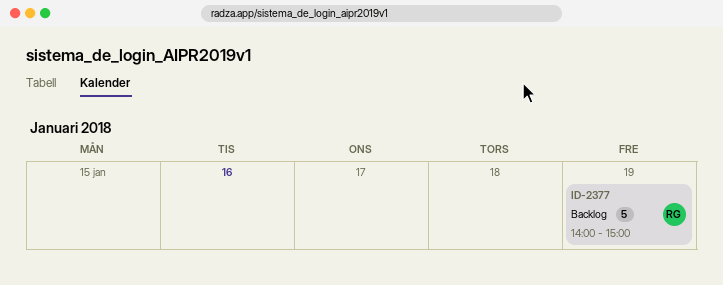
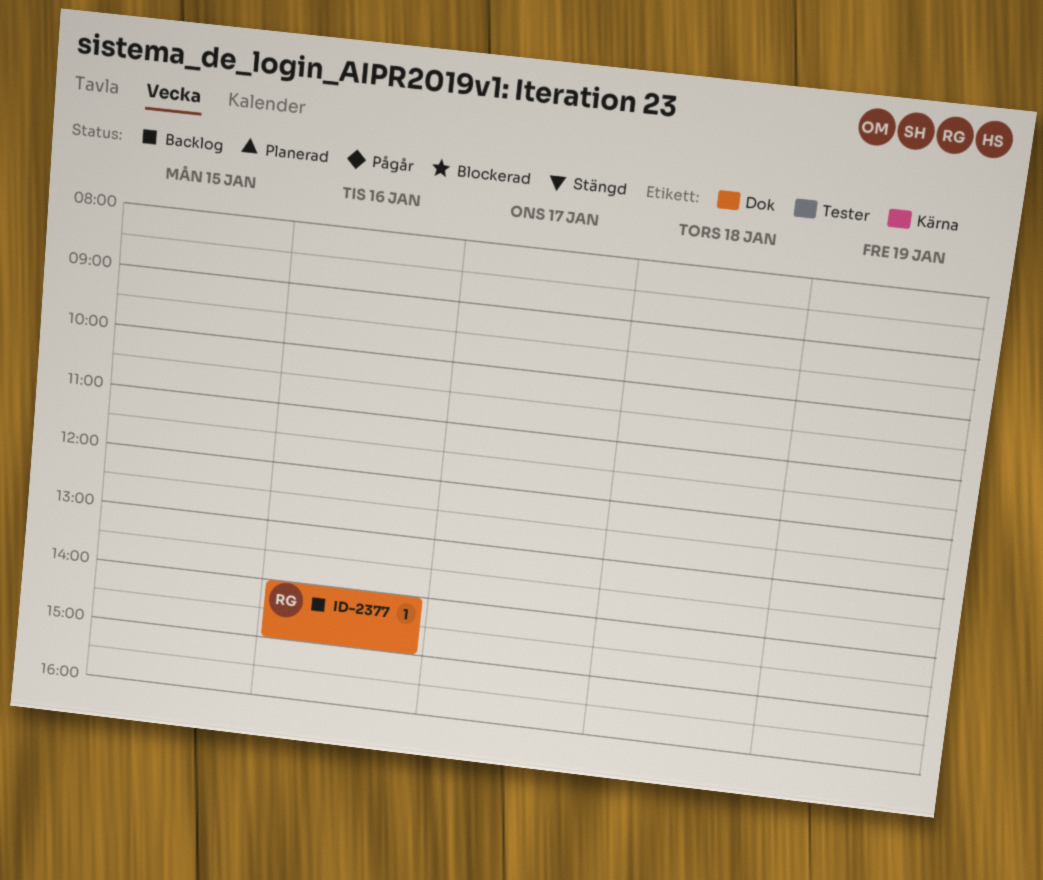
ID-2377, estimate: 5 -> 1
ID-2377, day: Jan 19 -> Jan 16

